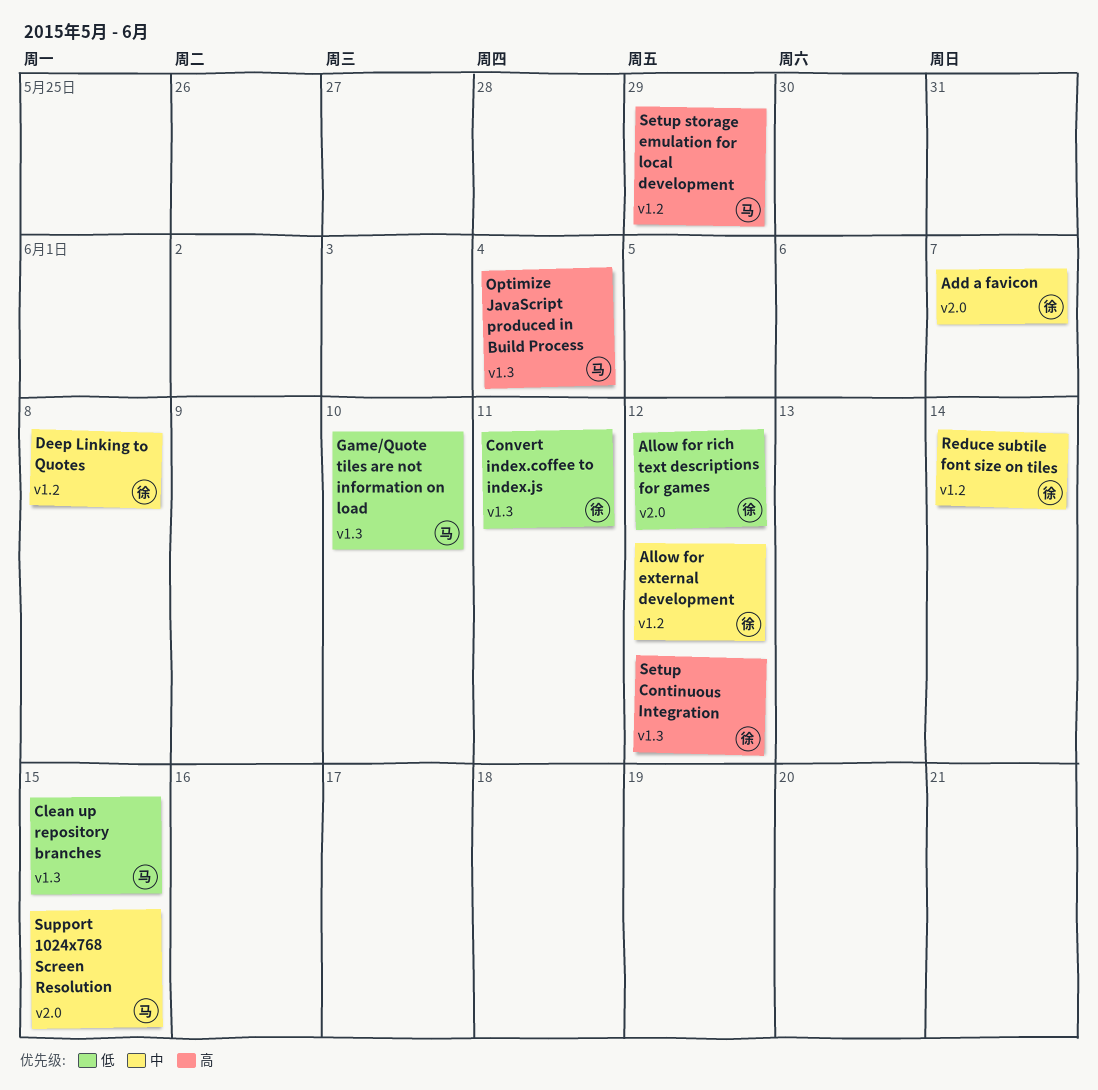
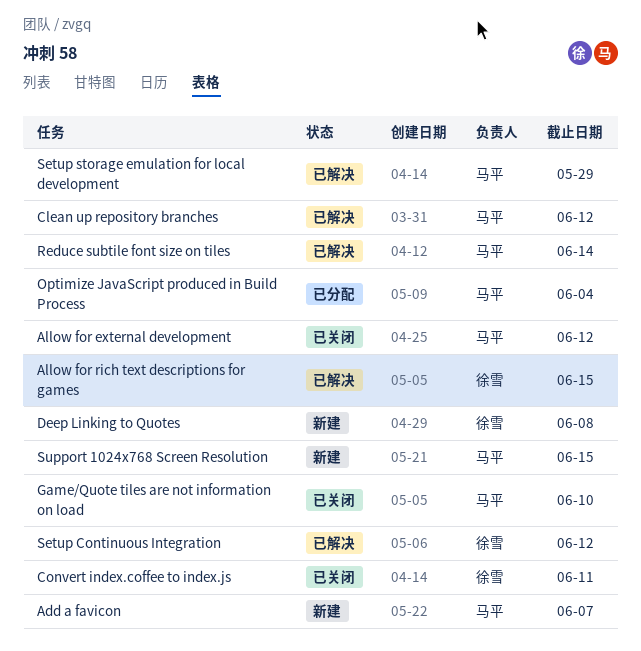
Add a favicon, owner: 徐雪 -> 马平
Allow for external development, owner: 徐雪 -> 马平
Allow for rich text descriptions for games, due: Jun 12 -> Jun 15
Clean up repository branches, due: Jun 15 -> Jun 12
Reduce subtile font size on tiles, owner: 徐雪 -> 马平

